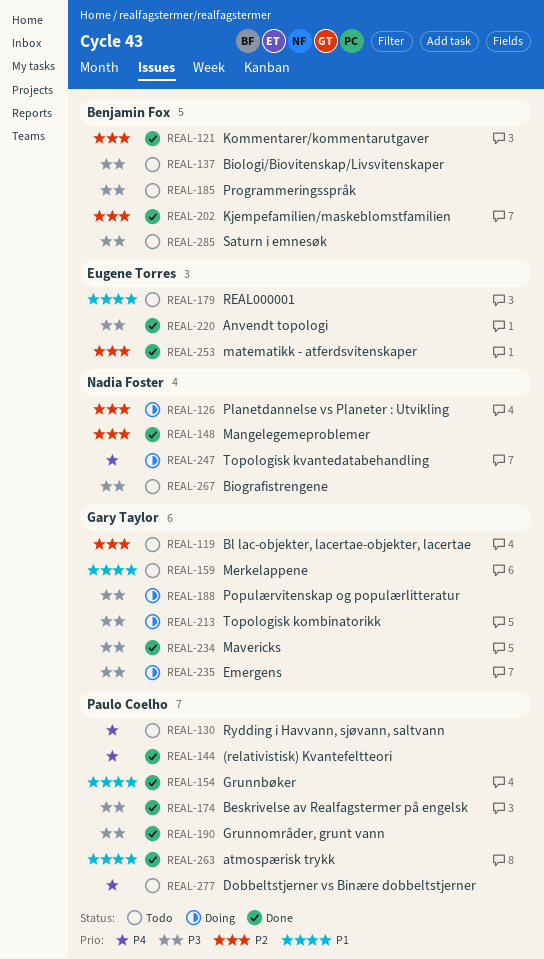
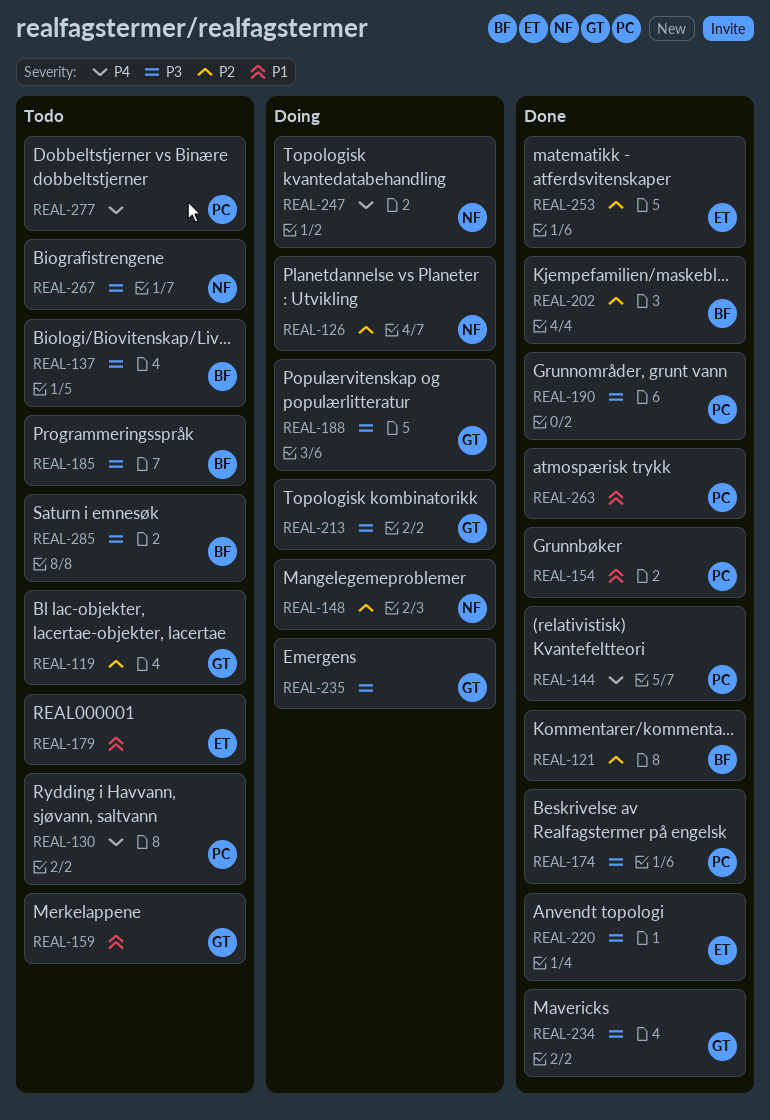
REAL-148, status: Done -> Doing

